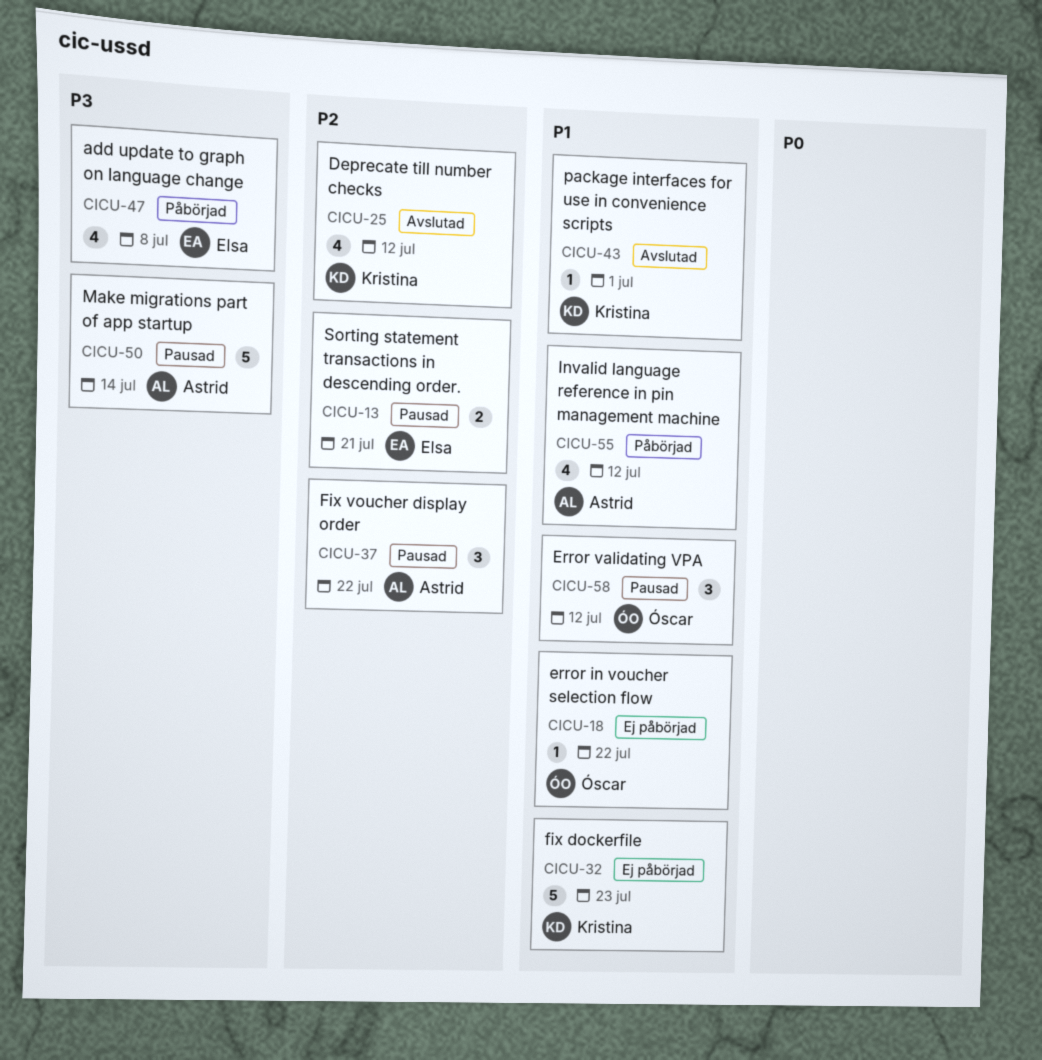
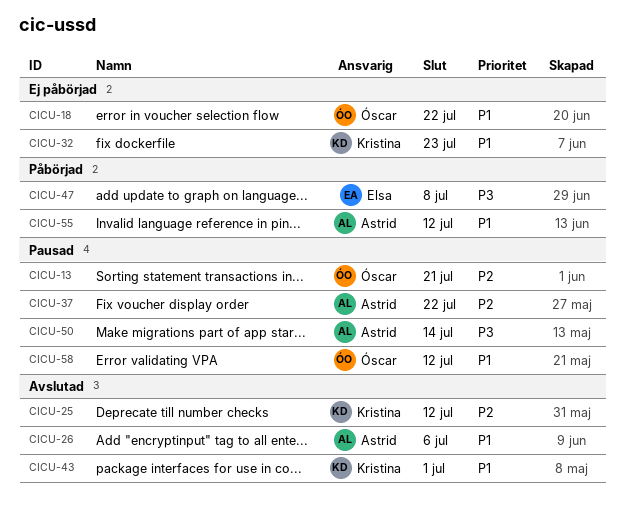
CICU-13, owner: Elsa -> Óscar
CICU-26: none -> present

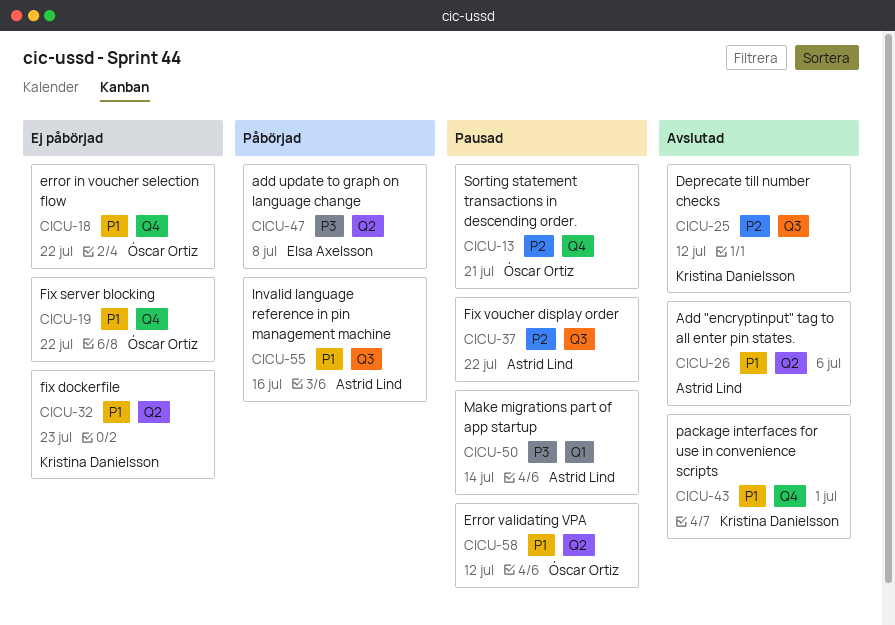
CICU-19: none -> present
CICU-55, due: Jul 12 -> Jul 16

